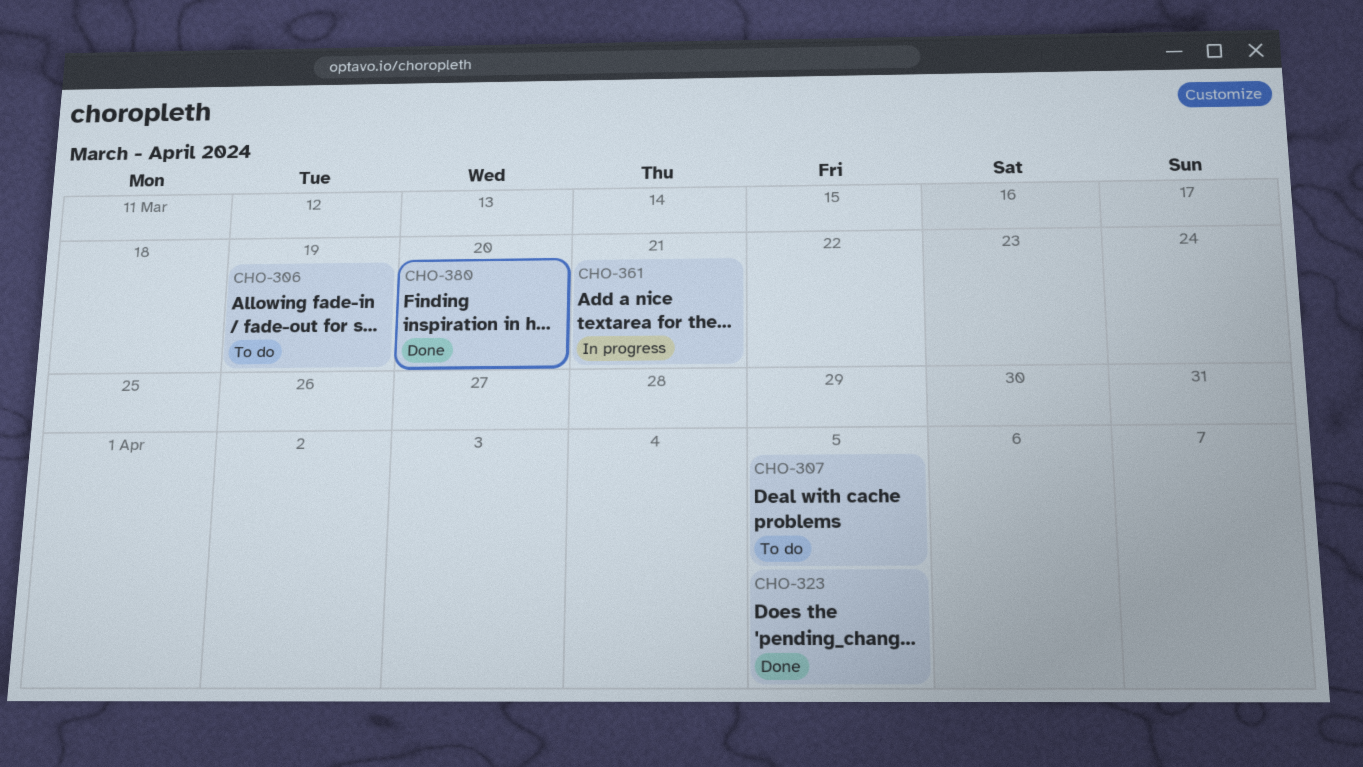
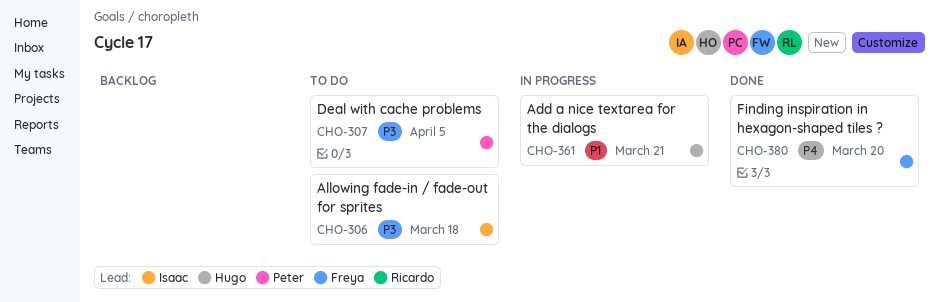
CHO-306, due: Mar 19 -> Mar 18
CHO-323: present -> none

